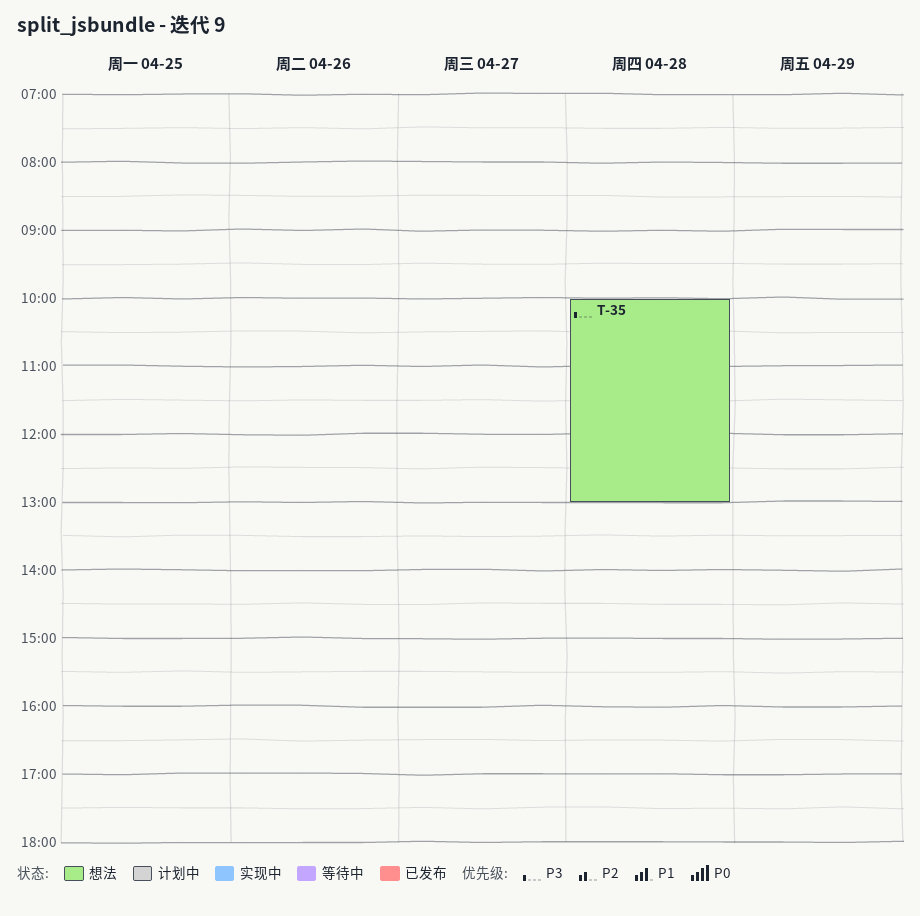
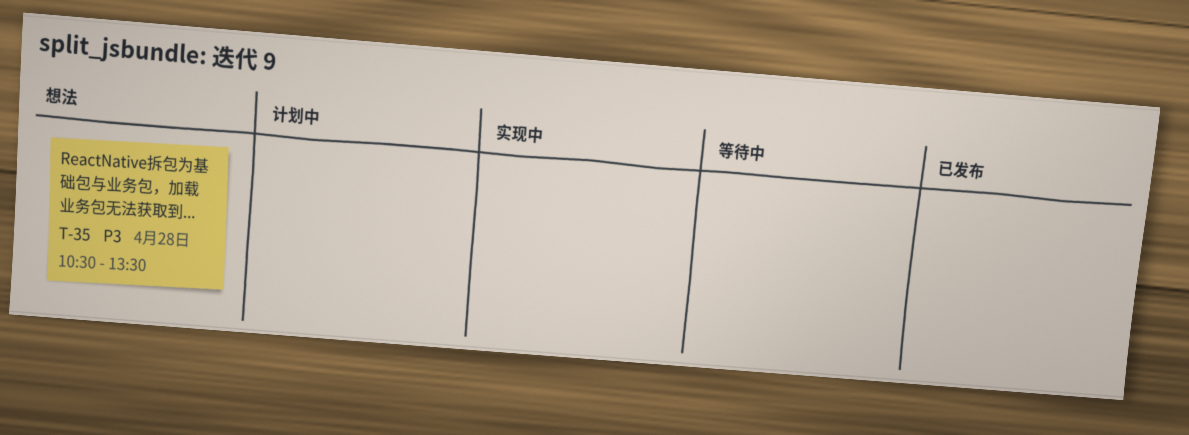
T-35, begins: 10:00 -> 10:30
T-35, ends: 13:00 -> 13:30

